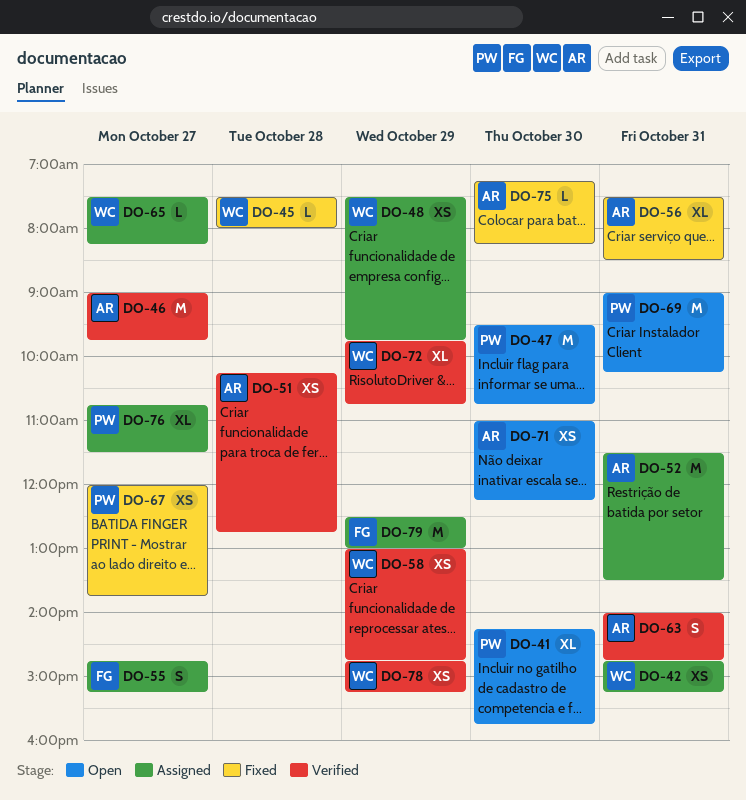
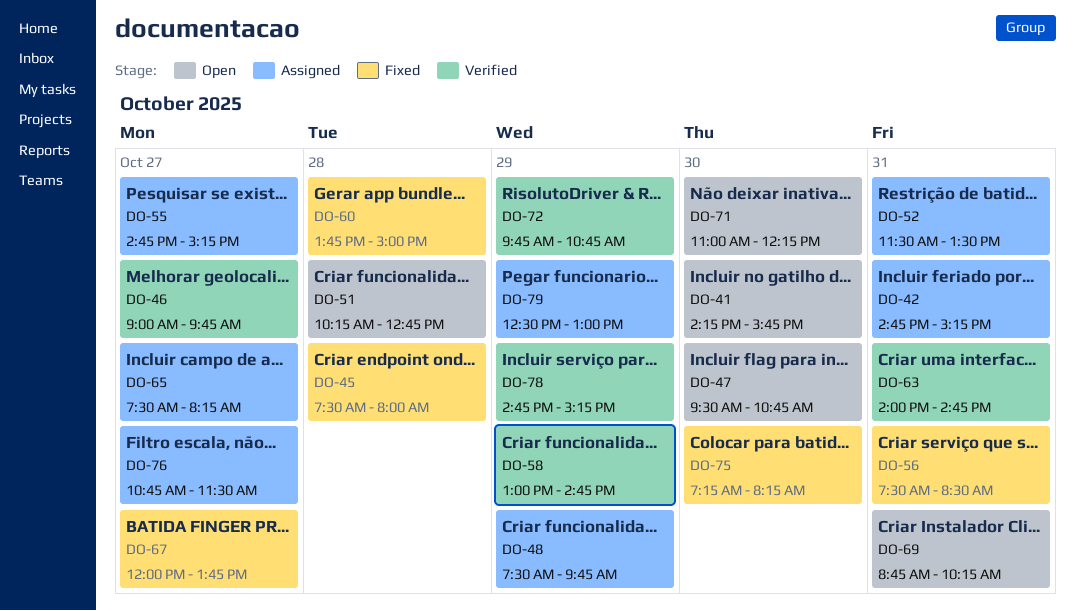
DO-51, status: Verified -> Open
DO-60: none -> present
DO-69, begins: 09:00 -> 08:45

